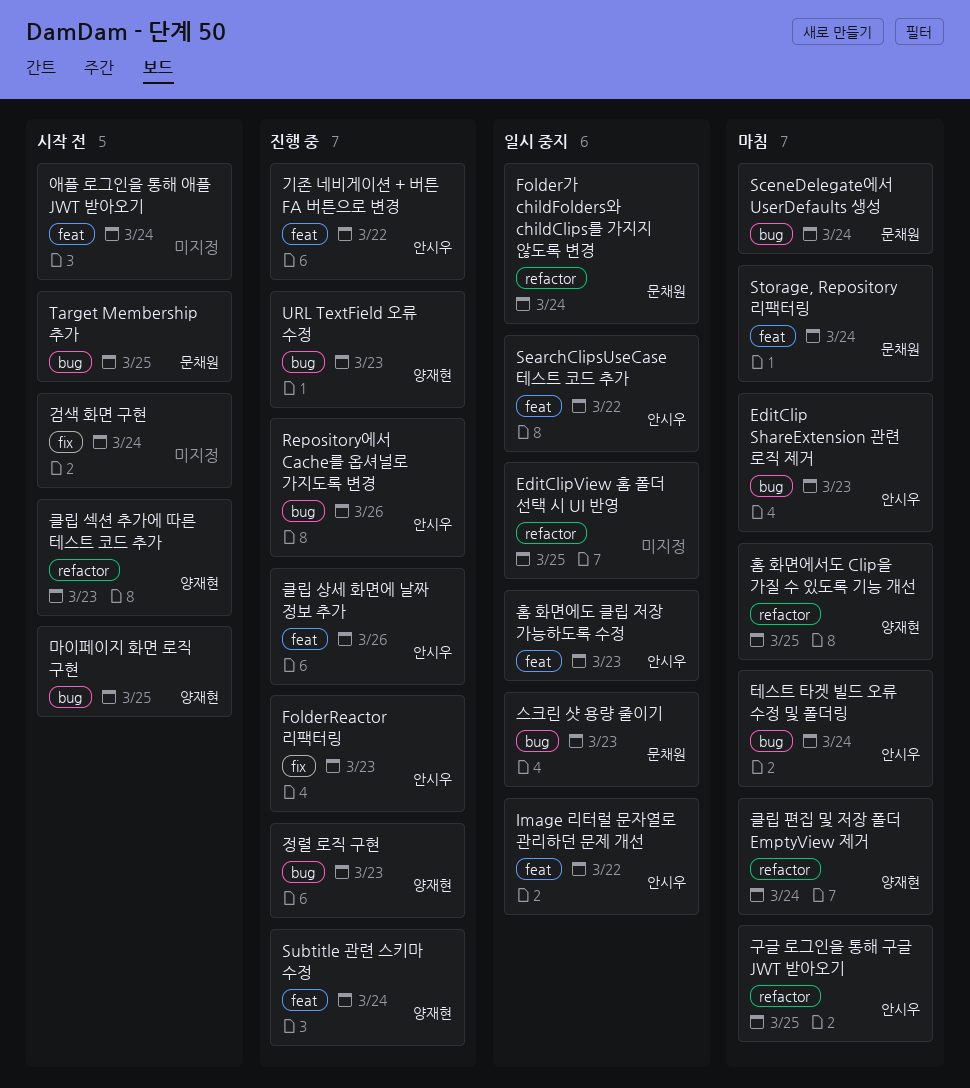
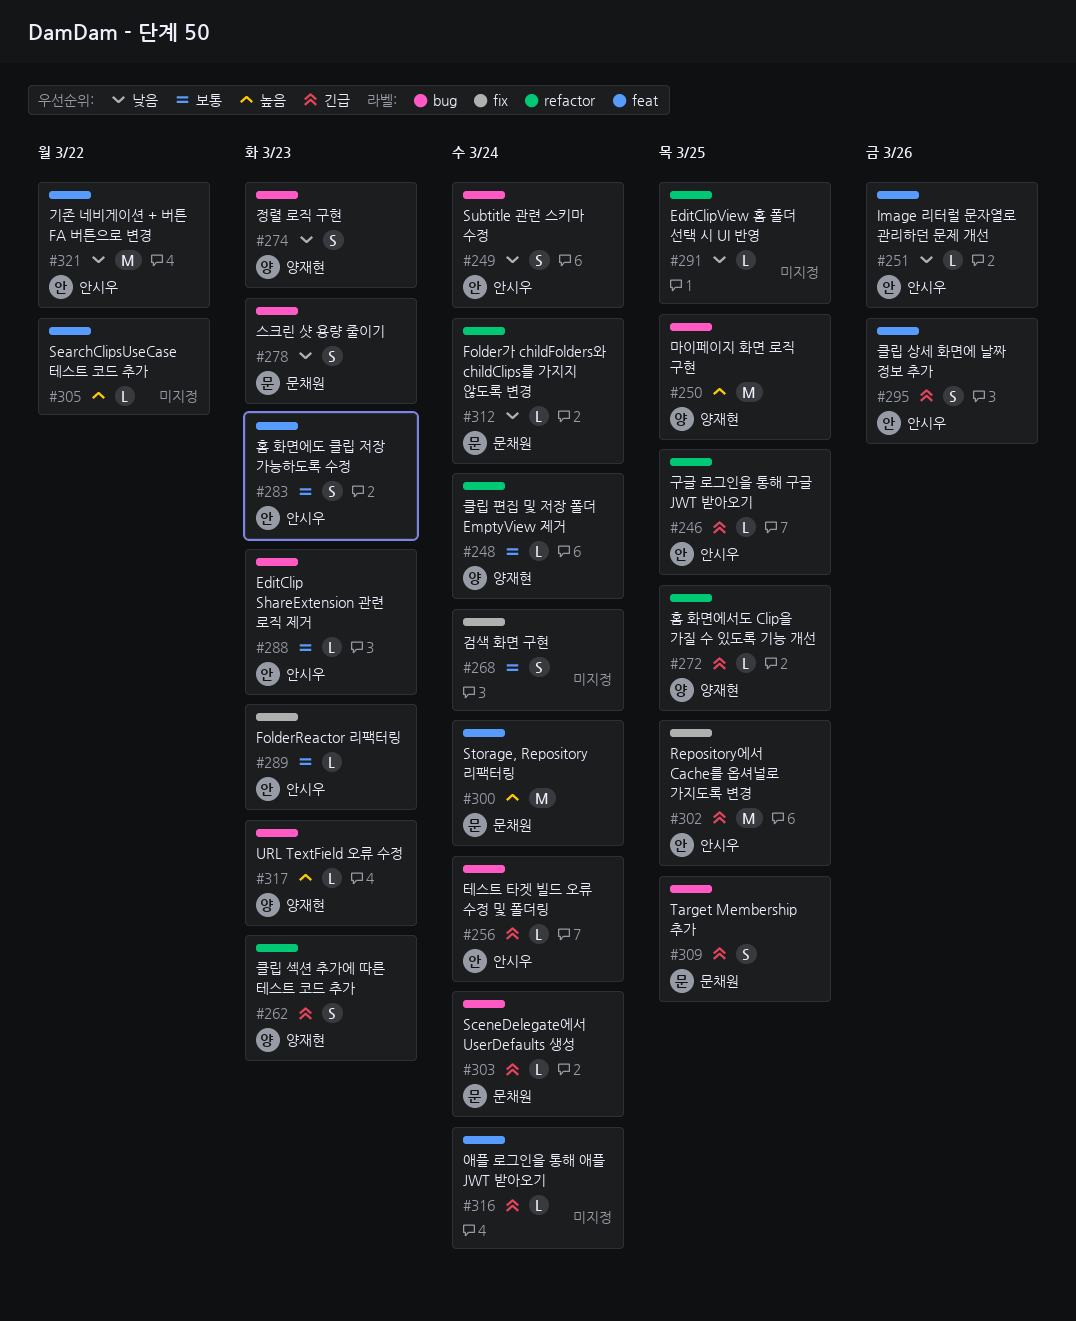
Image 리터럴 문자열로 관리하던 문제 개선, due: Mar 22 -> Mar 26
Repository에서 Cache를 옵셔널로 가지도록 변경, label: bug -> fix
Repository에서 Cache를 옵셔널로 가지도록 변경, due: Mar 26 -> Mar 25
SearchClipsUseCase 테스트 코드 추가, owner: 안시우 -> none
Subtitle 관련 스키마 수정, owner: 양재현 -> 안시우
Subtitle 관련 스키마 수정, label: feat -> bug

